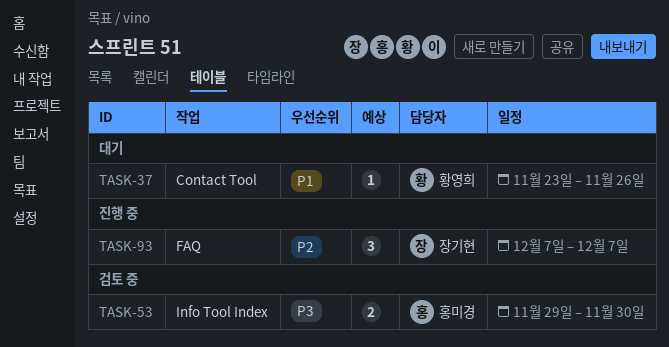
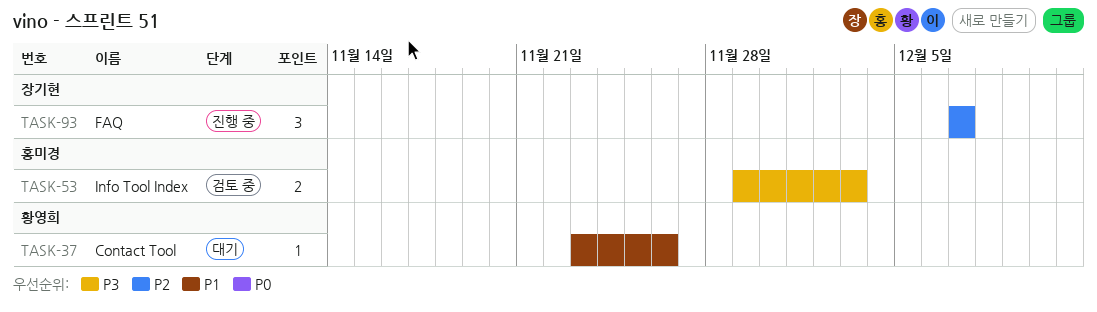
TASK-53, due: Nov 30 -> Dec 3

